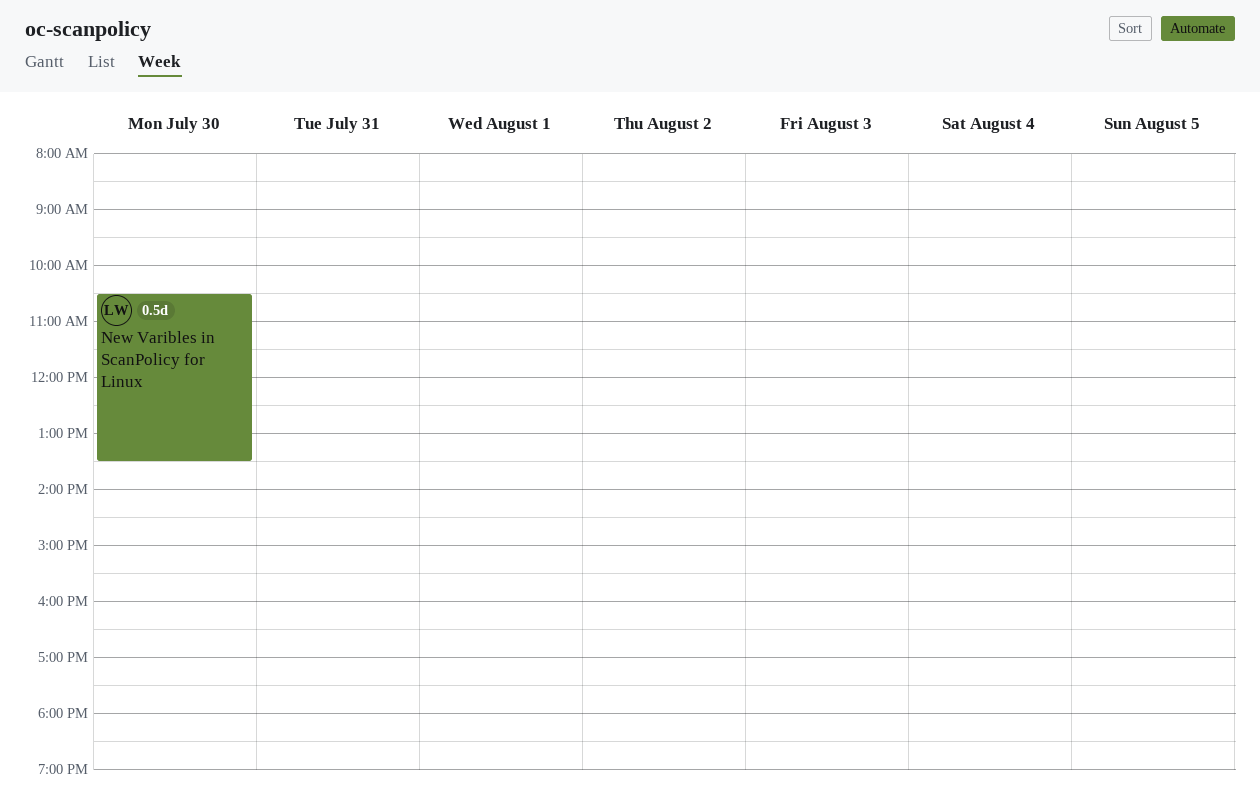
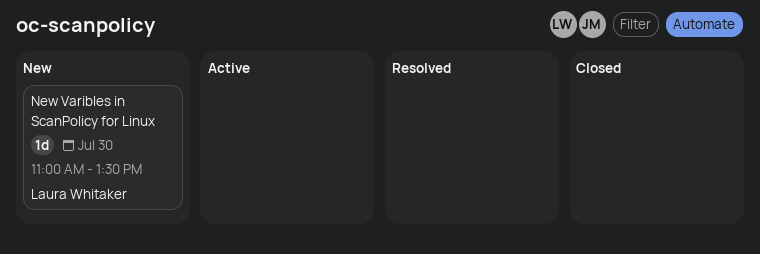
New Varibles in ScanPolicy for Linux, estimate: 0.5d -> 1d
New Varibles in ScanPolicy for Linux, begins: 10:30 -> 11:00

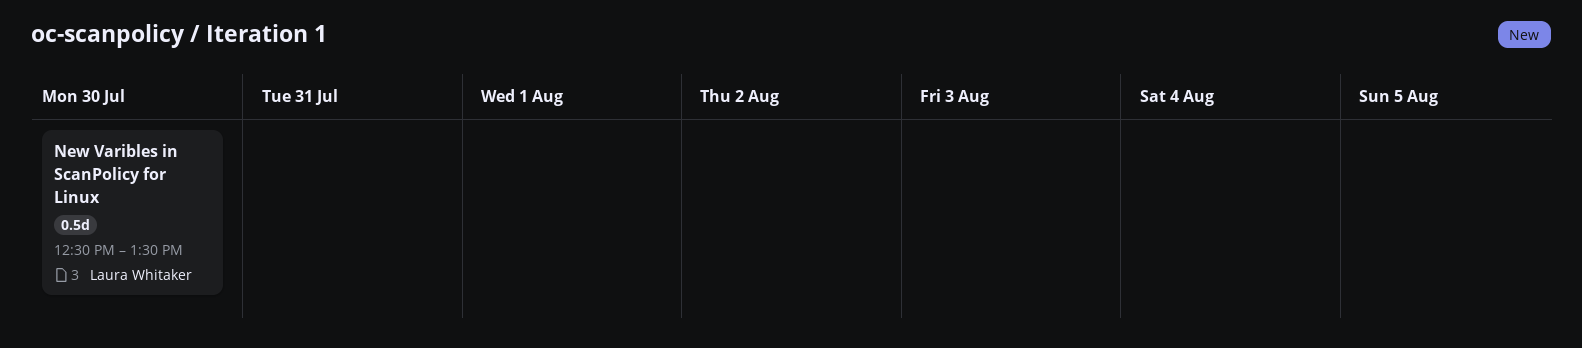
New Varibles in ScanPolicy for Linux, estimate: 1d -> 0.5d
New Varibles in ScanPolicy for Linux, begins: 11:00 -> 12:30

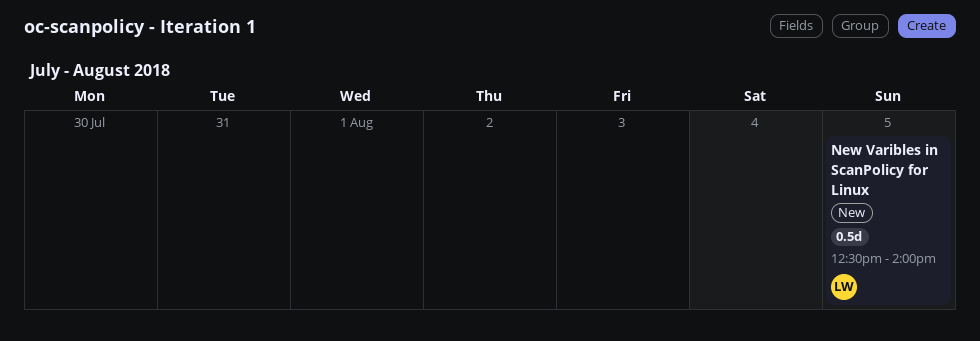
New Varibles in ScanPolicy for Linux, day: Jul 30 -> Aug 5
New Varibles in ScanPolicy for Linux, ends: 13:30 -> 14:00

